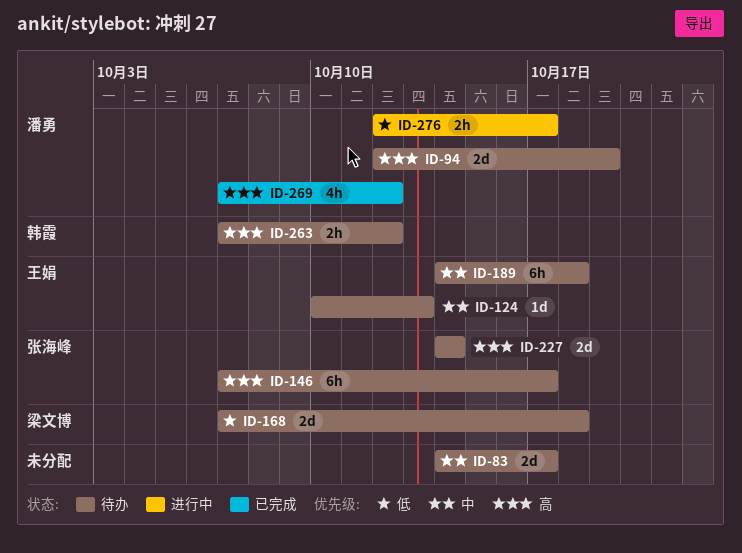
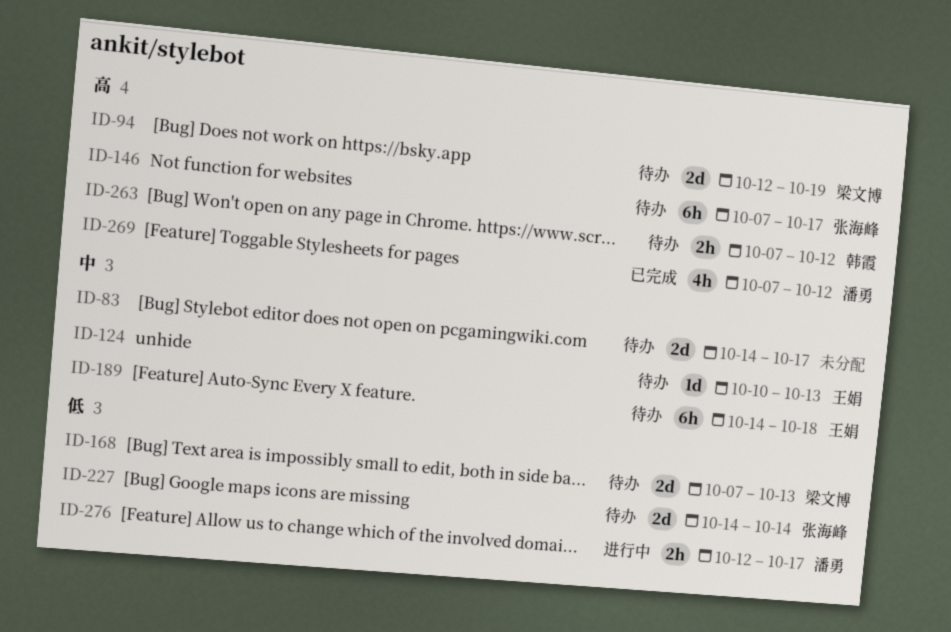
ID-94, owner: 潘勇 -> 梁文博
ID-168, due: Oct 18 -> Oct 13
ID-227, priority: 高 -> 低

